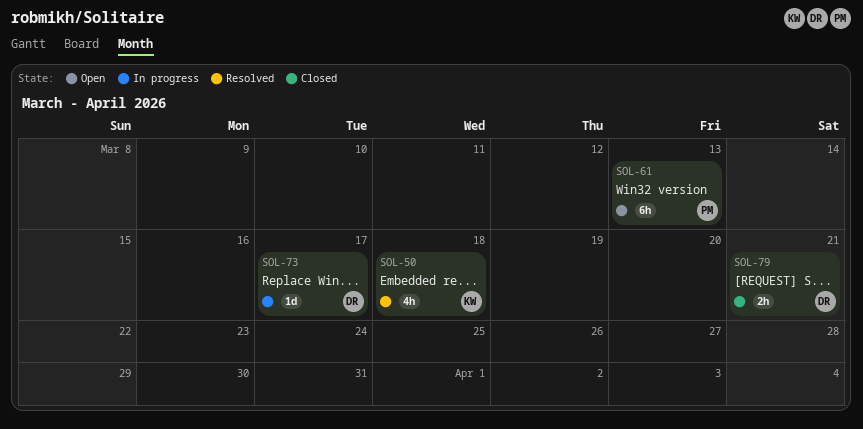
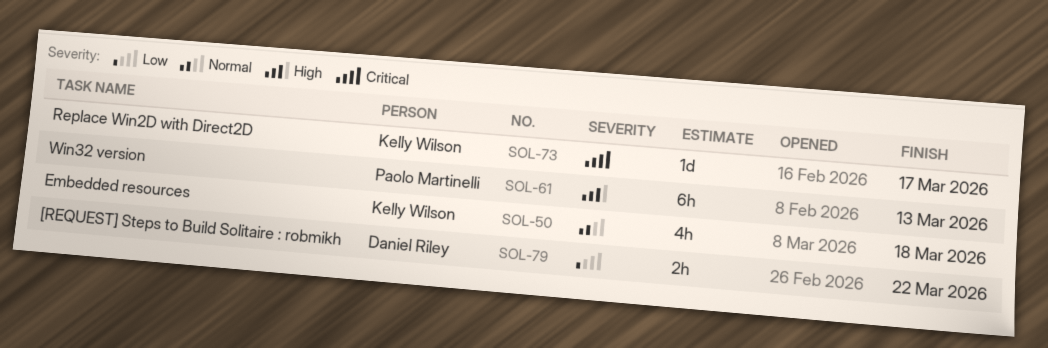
SOL-73, owner: Daniel Riley -> Kelly Wilson
SOL-79, due: Mar 21 -> Mar 22

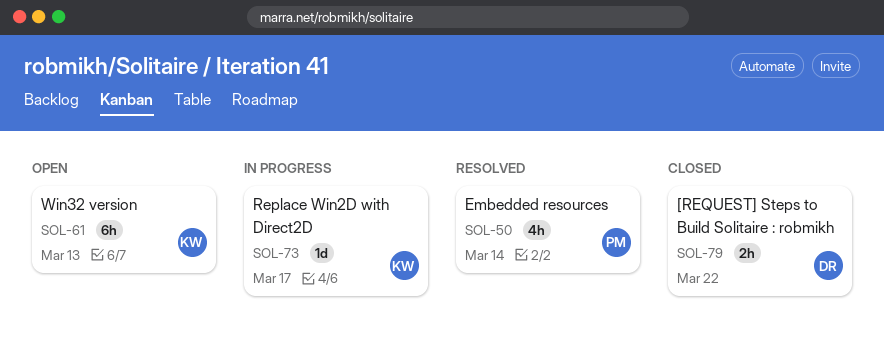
SOL-50, owner: Kelly Wilson -> Paolo Martinelli
SOL-50, due: Mar 18 -> Mar 14
SOL-61, owner: Paolo Martinelli -> Kelly Wilson

